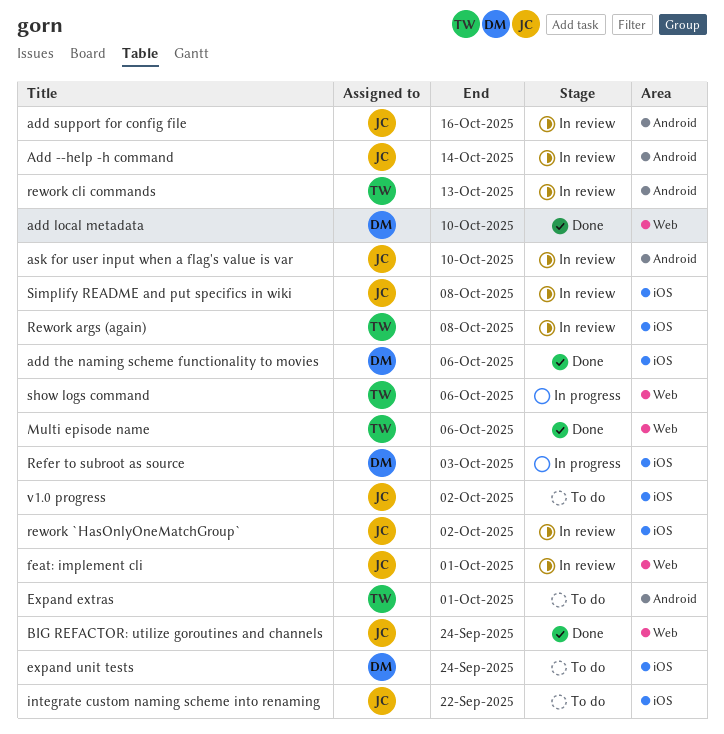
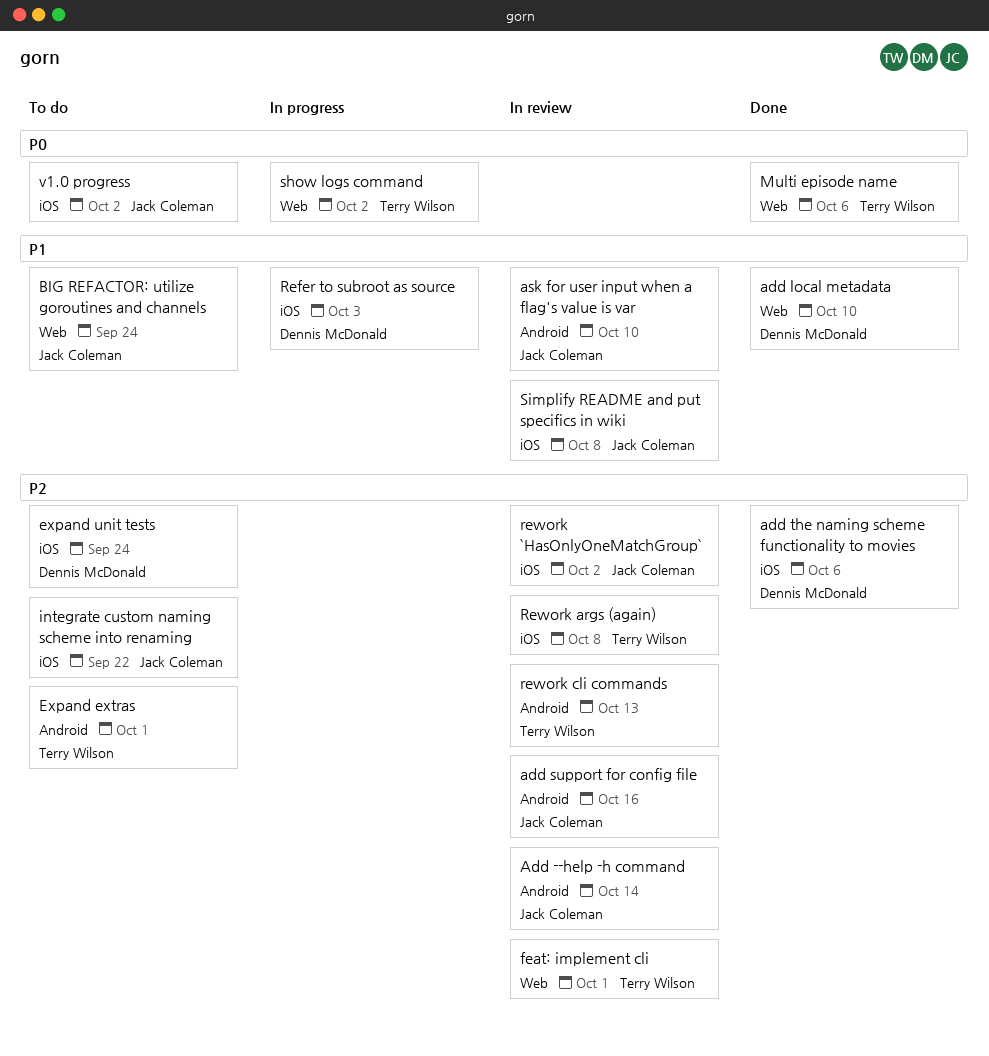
BIG REFACTOR: utilize goroutines and channels, status: Done -> To do
feat: implement cli, owner: Jack Coleman -> Terry Wilson
show logs command, due: Oct 6 -> Oct 2

